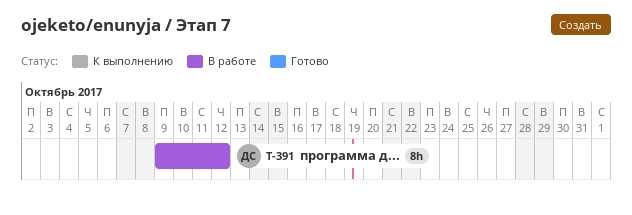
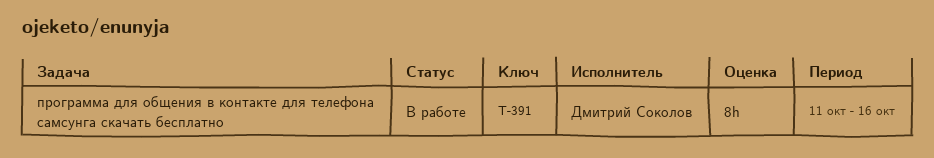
T-391, start: Oct 9 -> Oct 11
T-391, due: Oct 12 -> Oct 16

